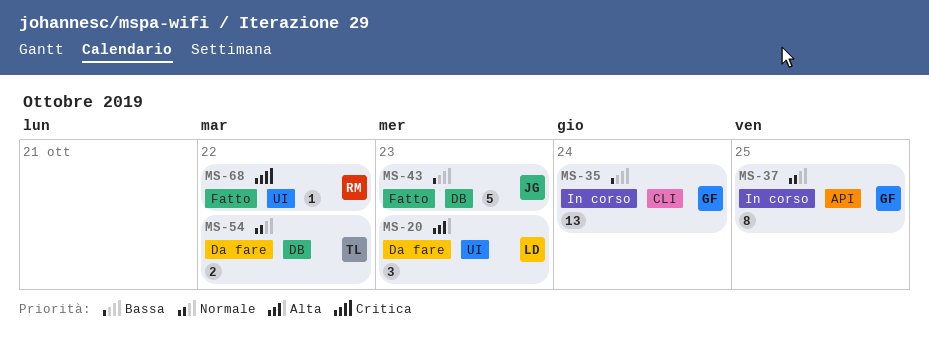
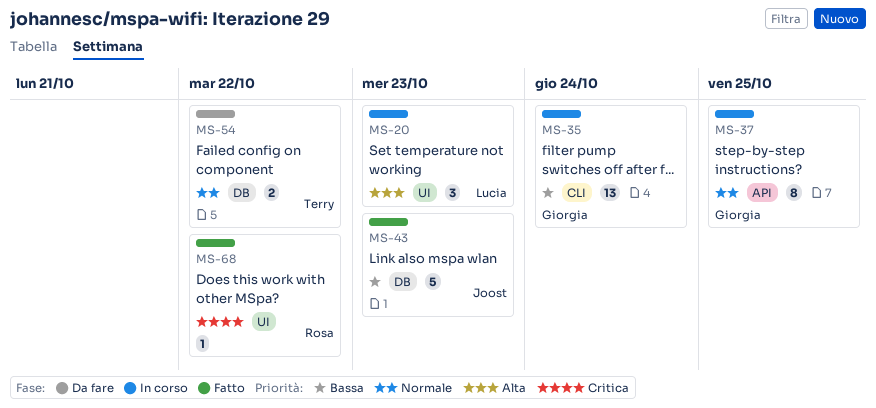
MS-20, status: Da fare -> In corso

